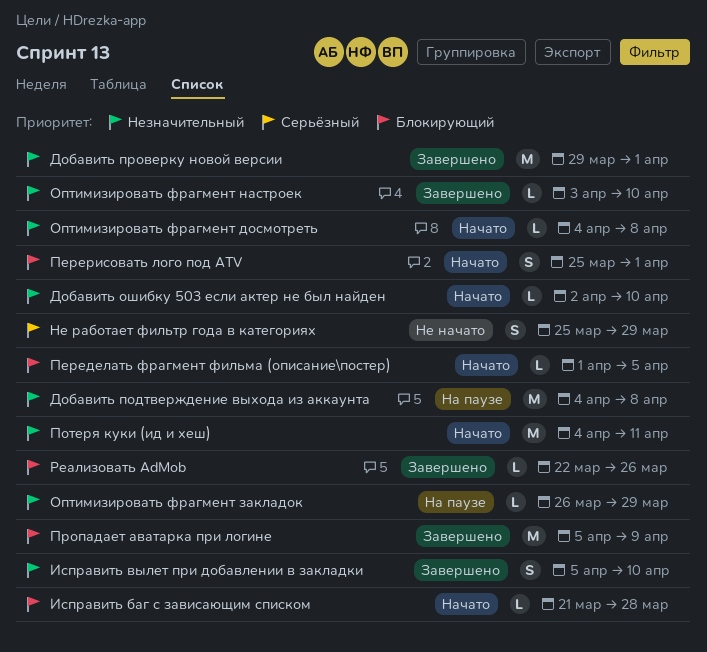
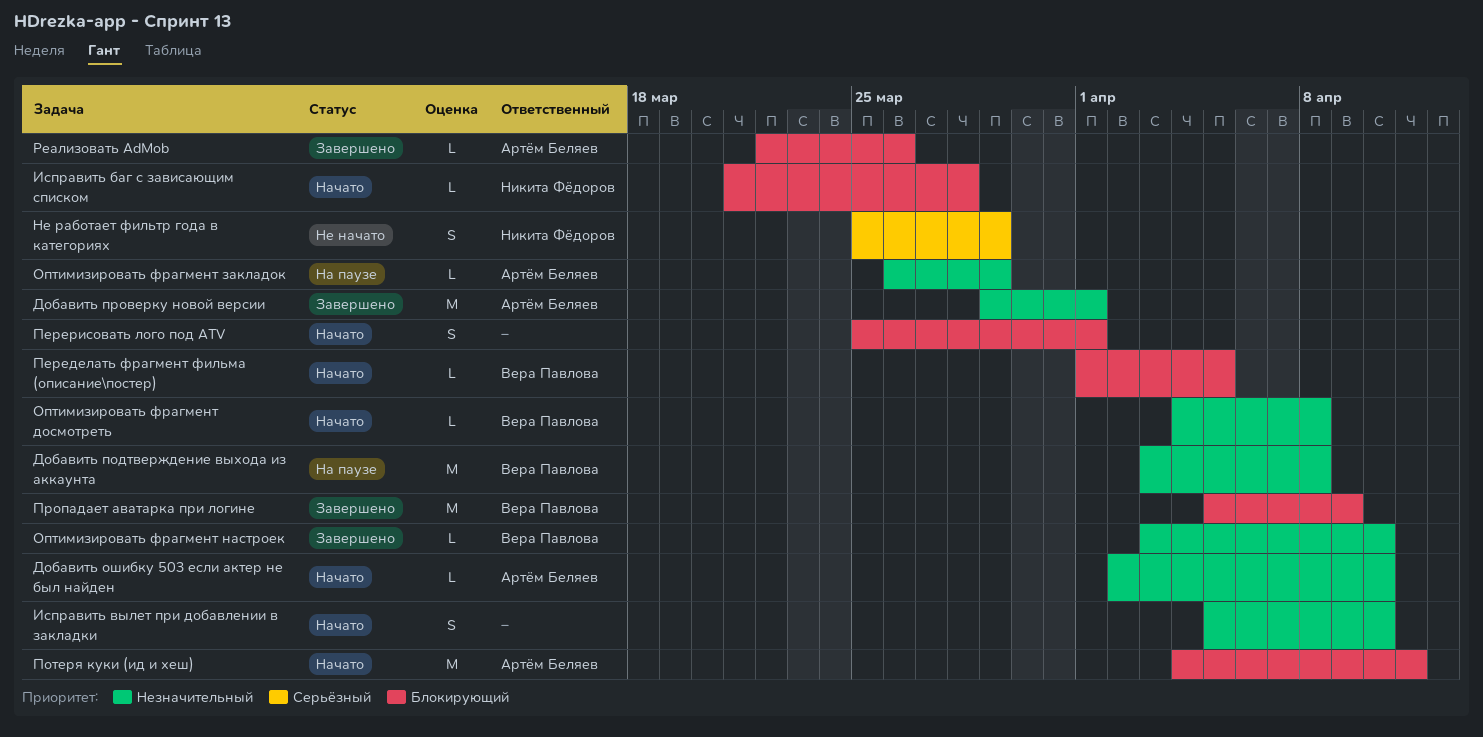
Добавить подтверждение выхода из аккаунта, start: Apr 4 -> Apr 3
Исправить вылет при добавлении в закладки, status: Завершено -> Начато
Потеря куки (ид и хеш), priority: Незначительный -> Блокирующий

